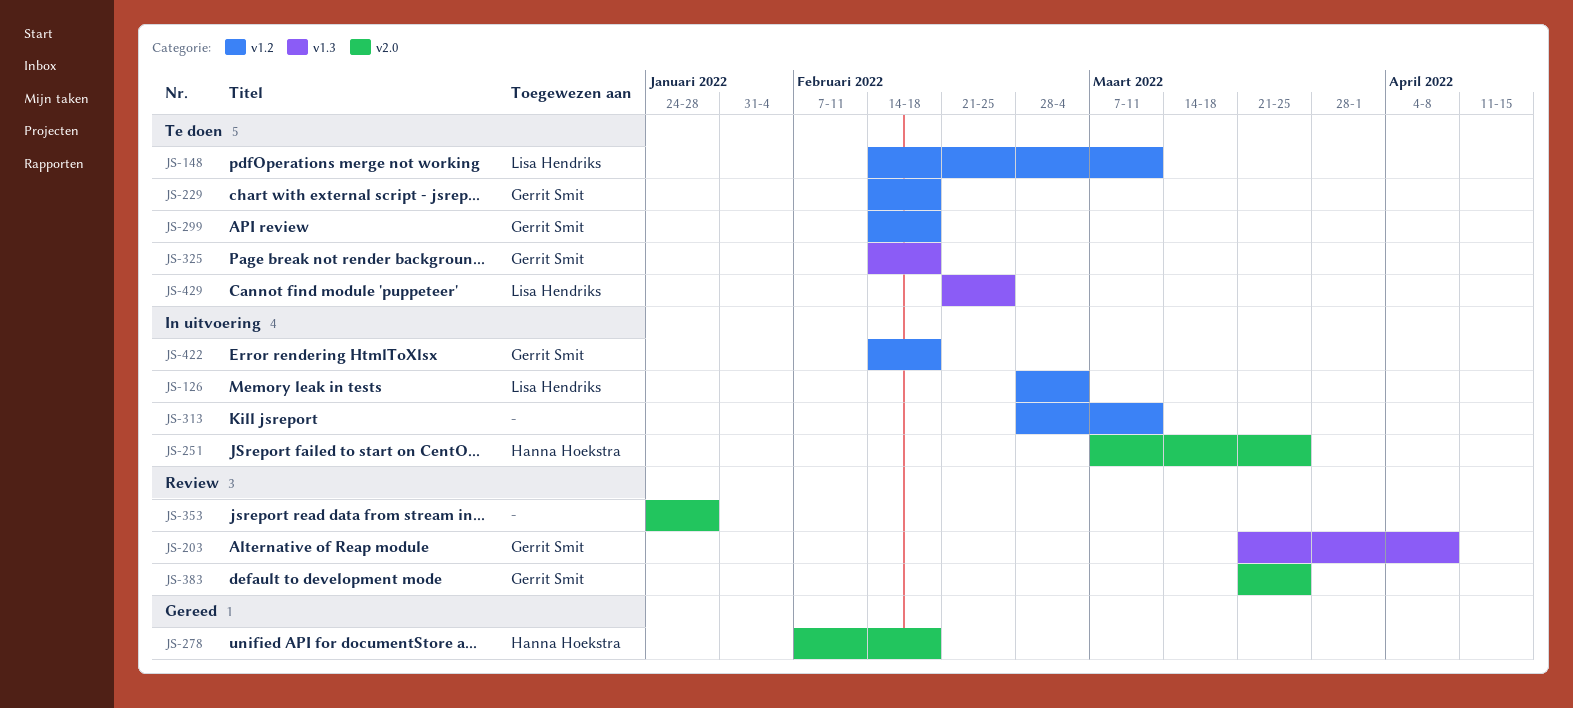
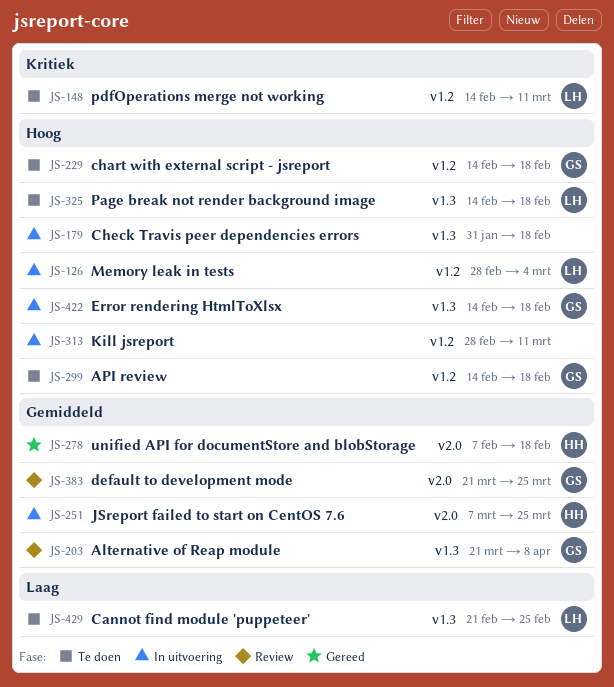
JS-179: none -> present
JS-325, owner: Gerrit Smit -> Lisa Hendriks
JS-353: present -> none
JS-422, label: v1.2 -> v1.3

